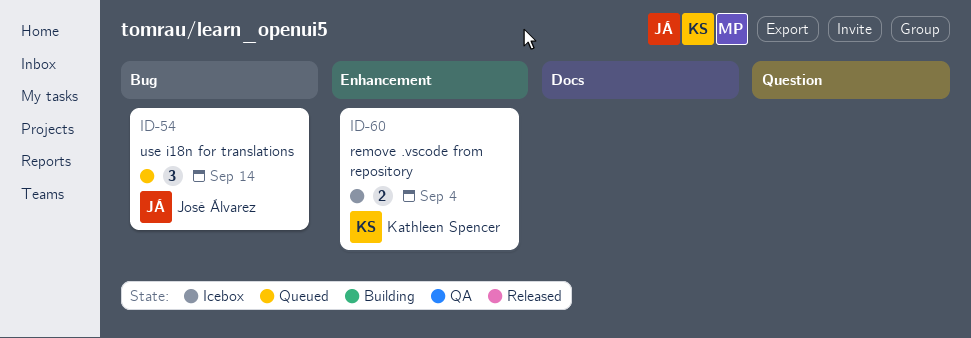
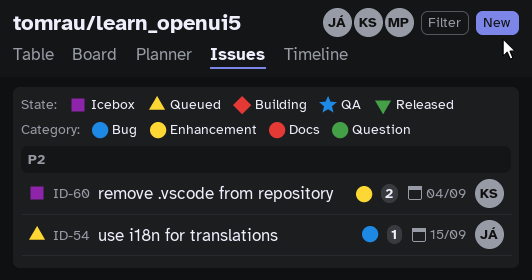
ID-54, estimate: 3 -> 1
ID-54, due: Sep 14 -> Sep 15

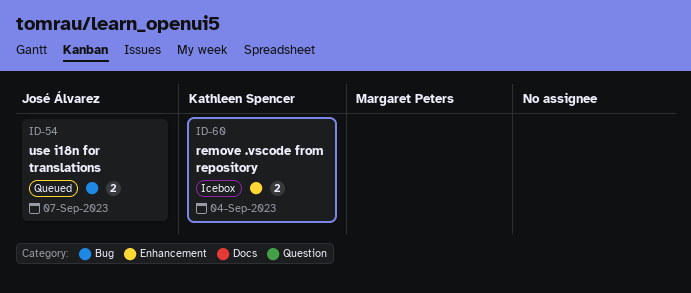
ID-54, estimate: 1 -> 2
ID-54, due: Sep 15 -> Sep 7

